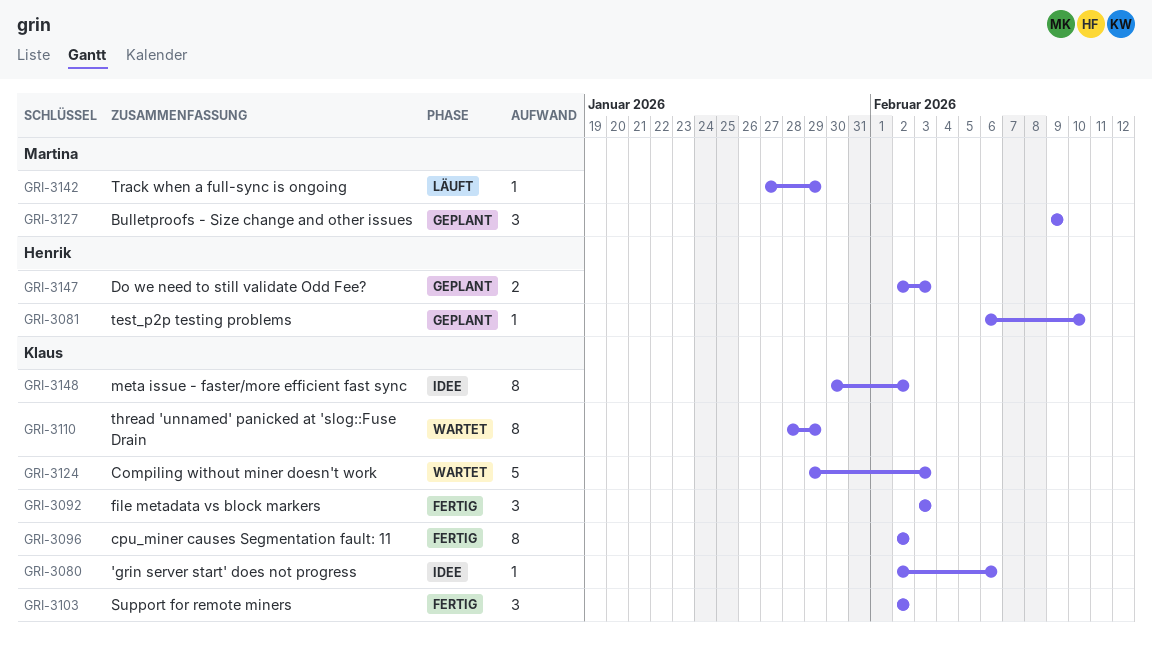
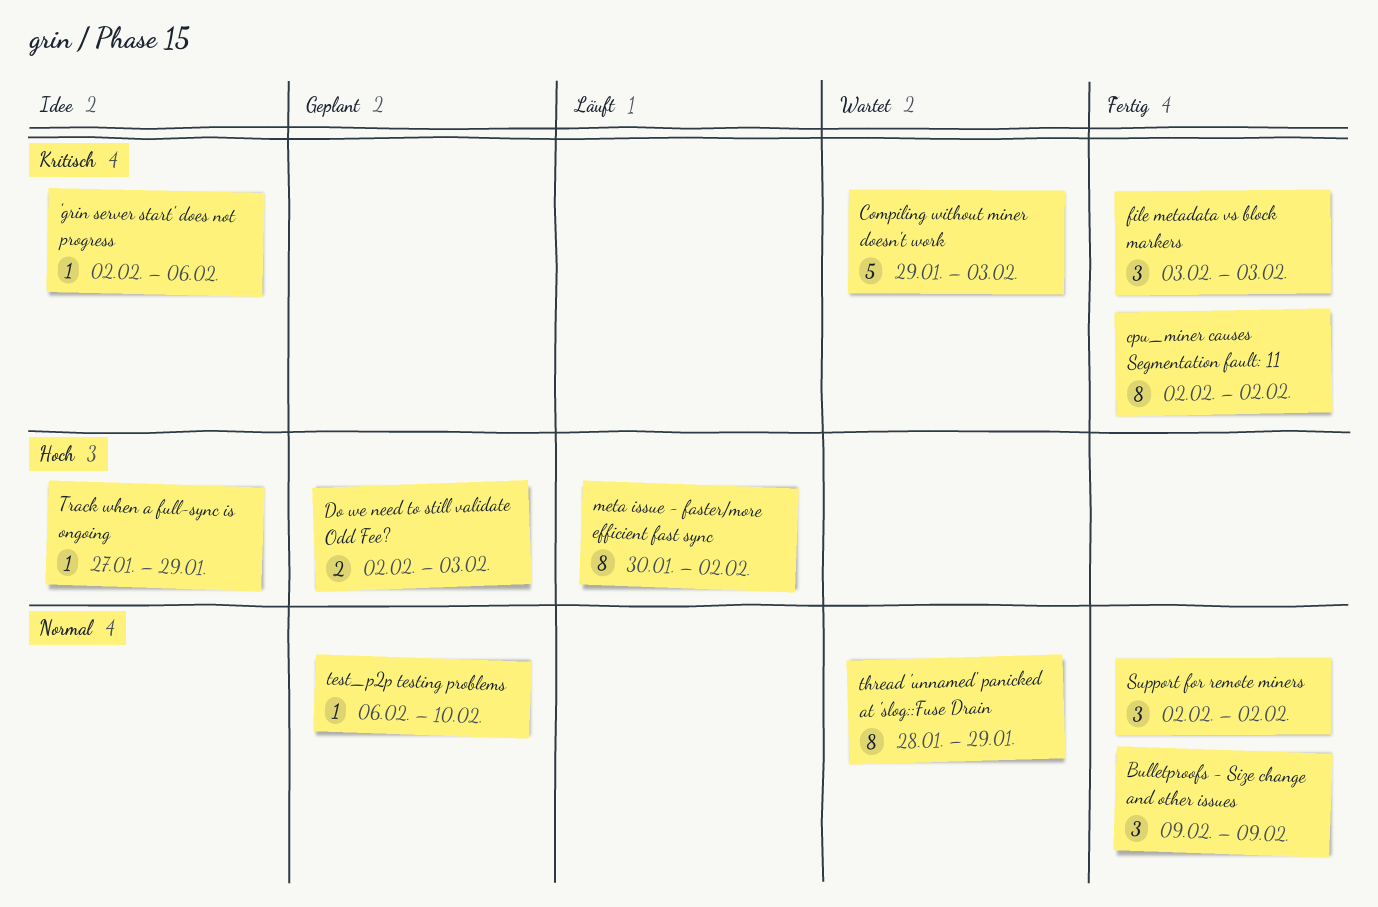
Bulletproofs - Size change and other issues, status: Geplant -> Fertig
meta issue - faster/more efficient fast sync, status: Idee -> Läuft
Track when a full-sync is ongoing, status: Läuft -> Idee

